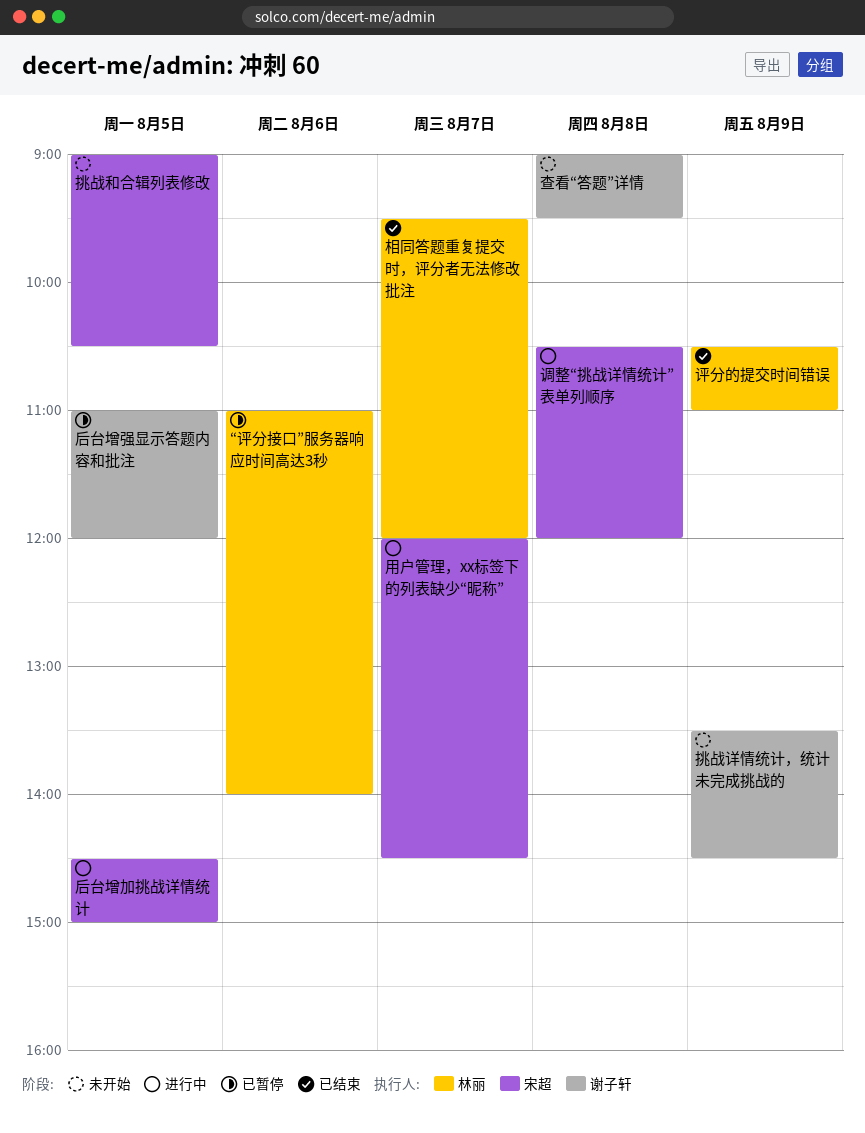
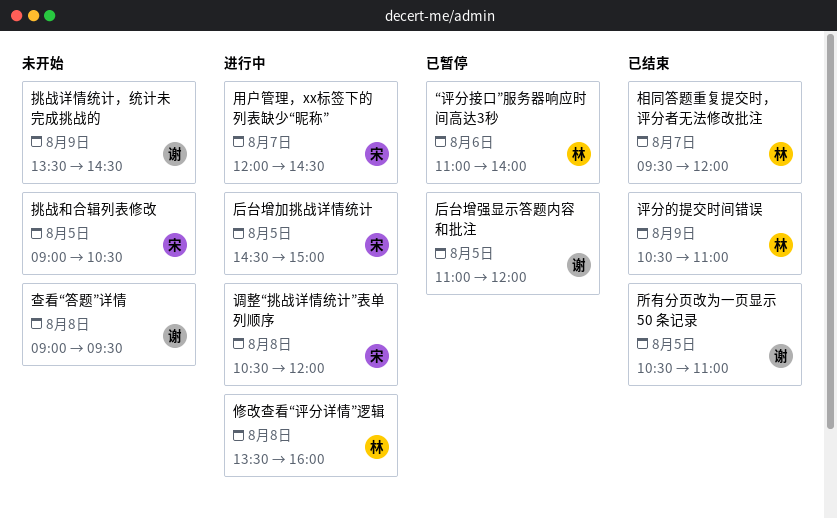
修改查看“评分详情”逻辑: none -> present
所有分页改为一页显示 50 条记录: none -> present

